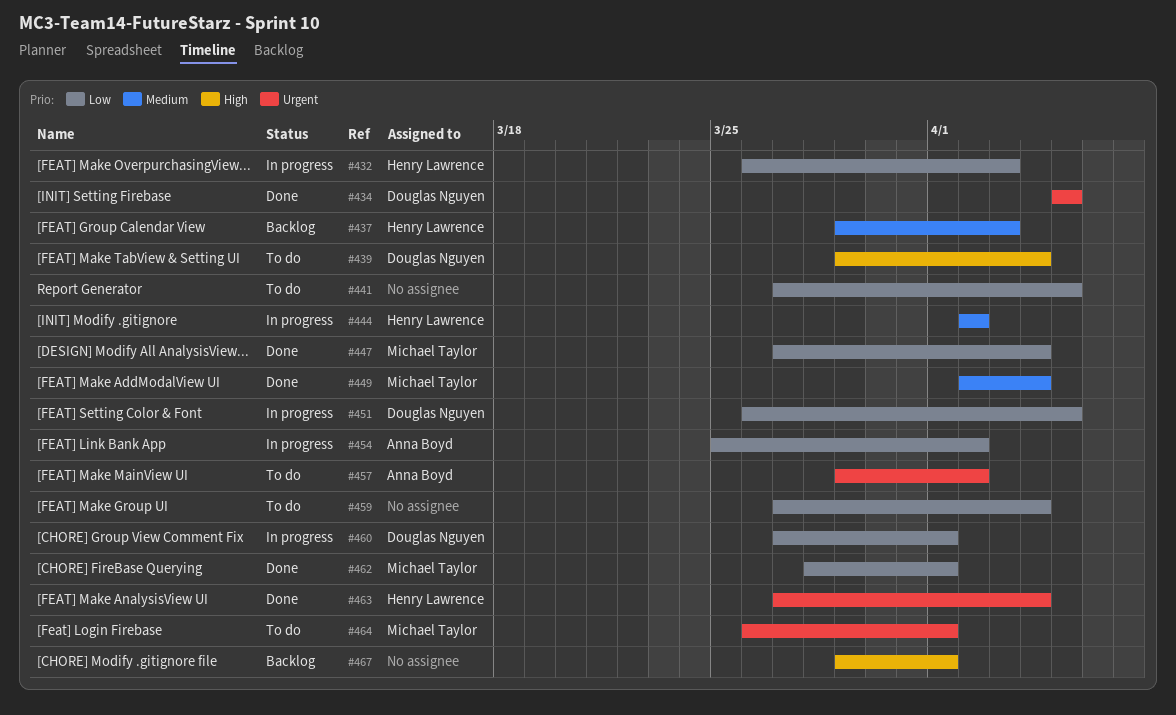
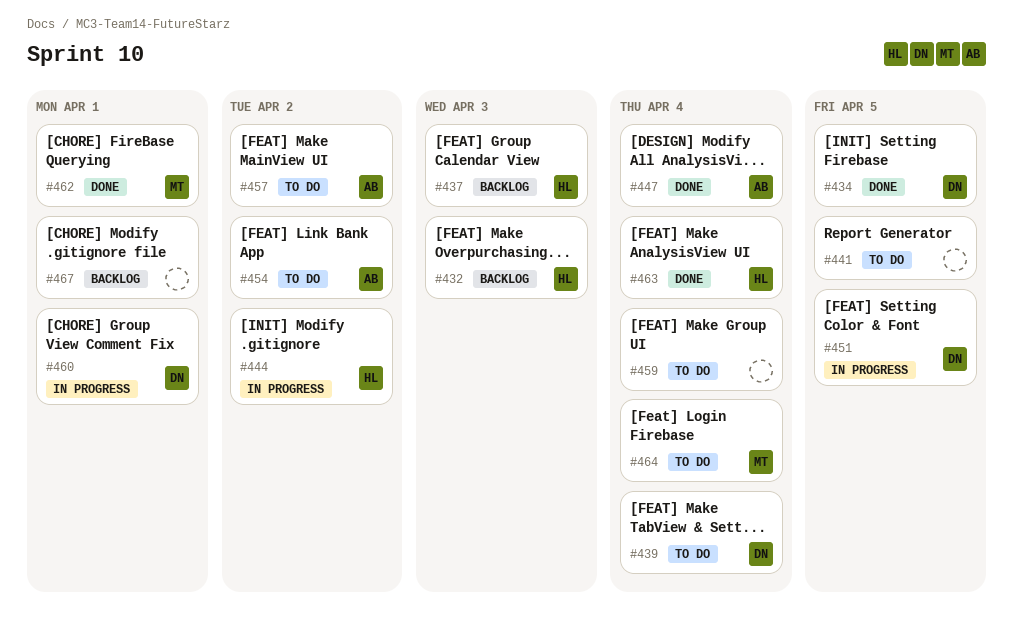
#432, status: In progress -> Backlog
#447, owner: Michael Taylor -> Anna Boyd
#449: present -> none
#454, status: In progress -> To do
#464, due: Apr 1 -> Apr 4

